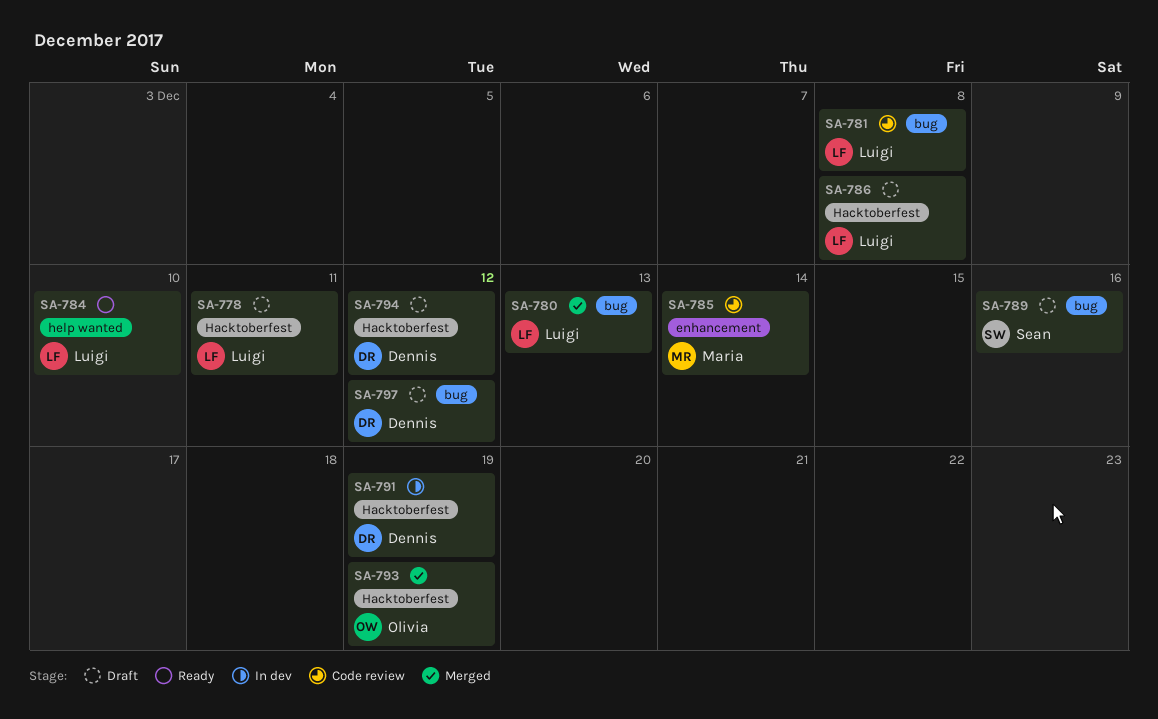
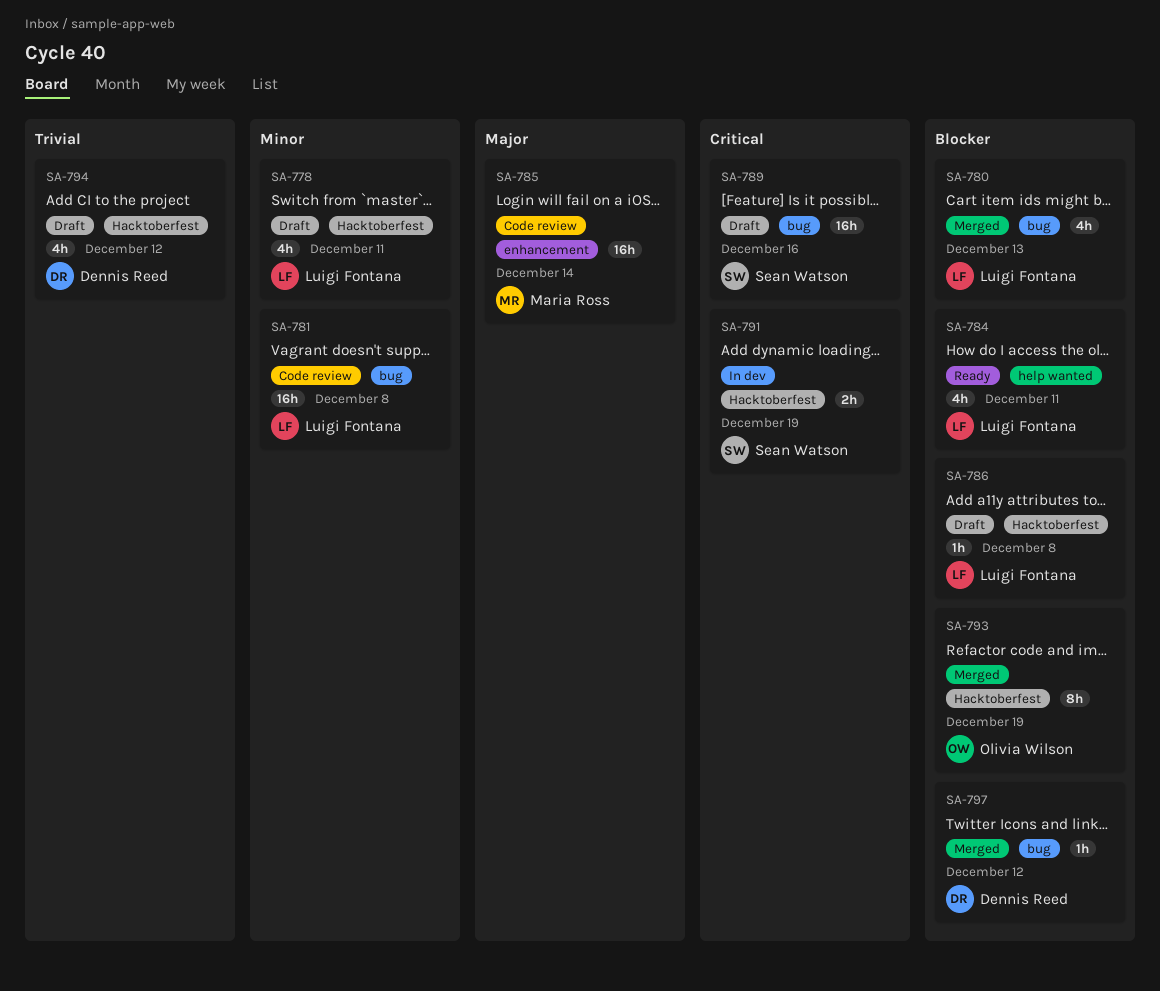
SA-784, due: Dec 10 -> Dec 11
SA-791, owner: Dennis Reed -> Sean Watson
SA-797, status: Draft -> Merged

